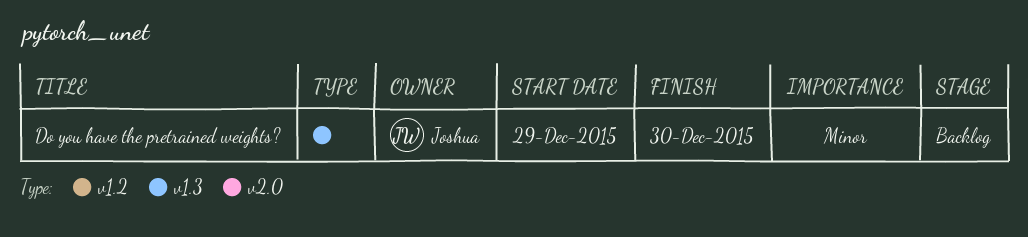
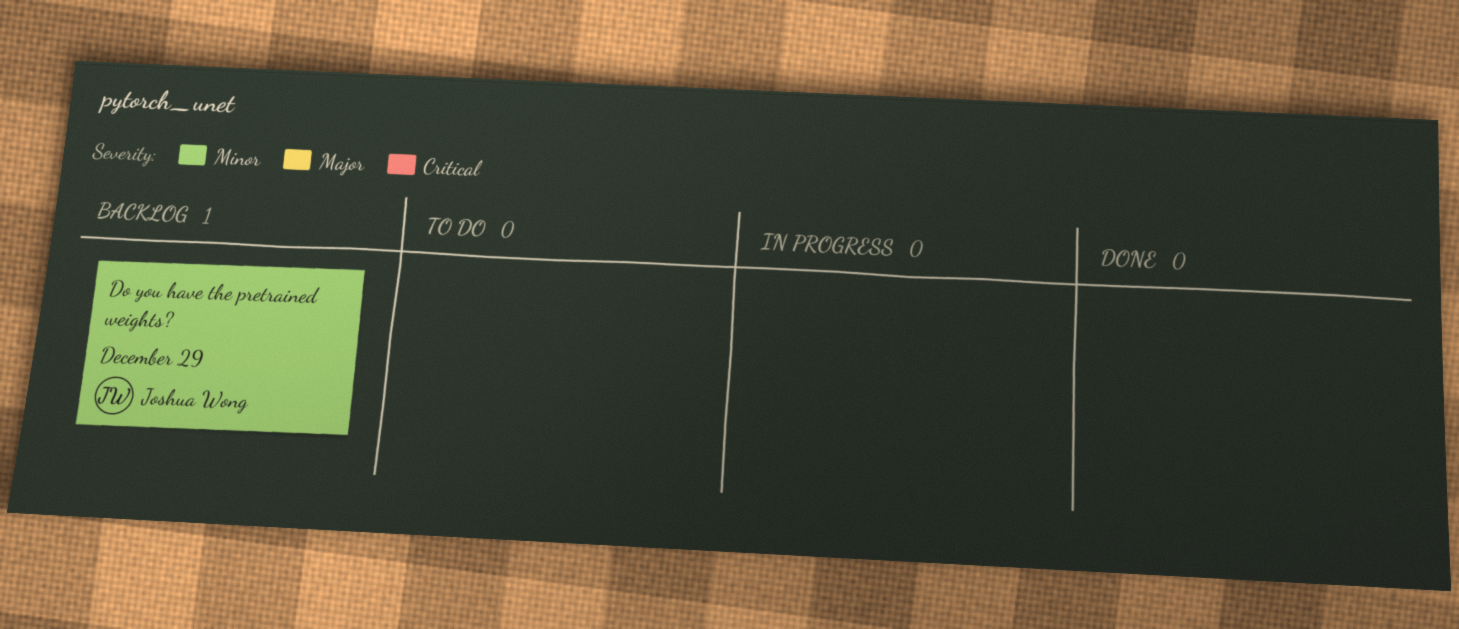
Do you have the pretrained weights?, due: Dec 30 -> Dec 29

